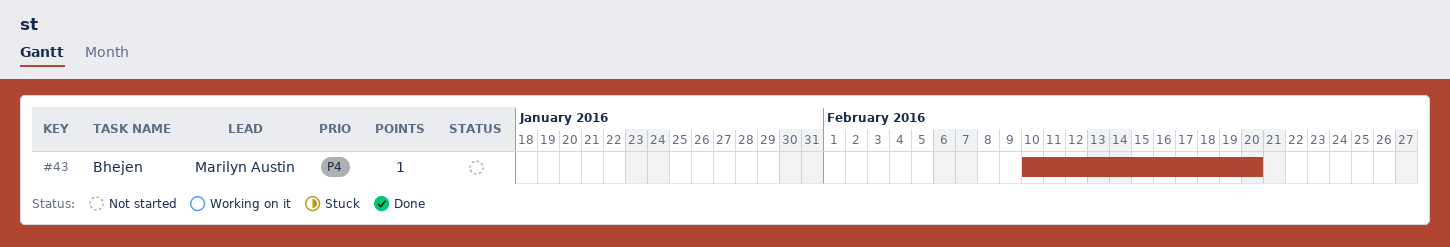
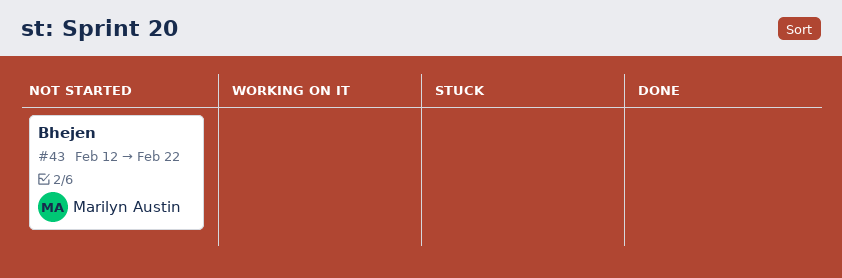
#43, start: Feb 10 -> Feb 12
#43, due: Feb 20 -> Feb 22

